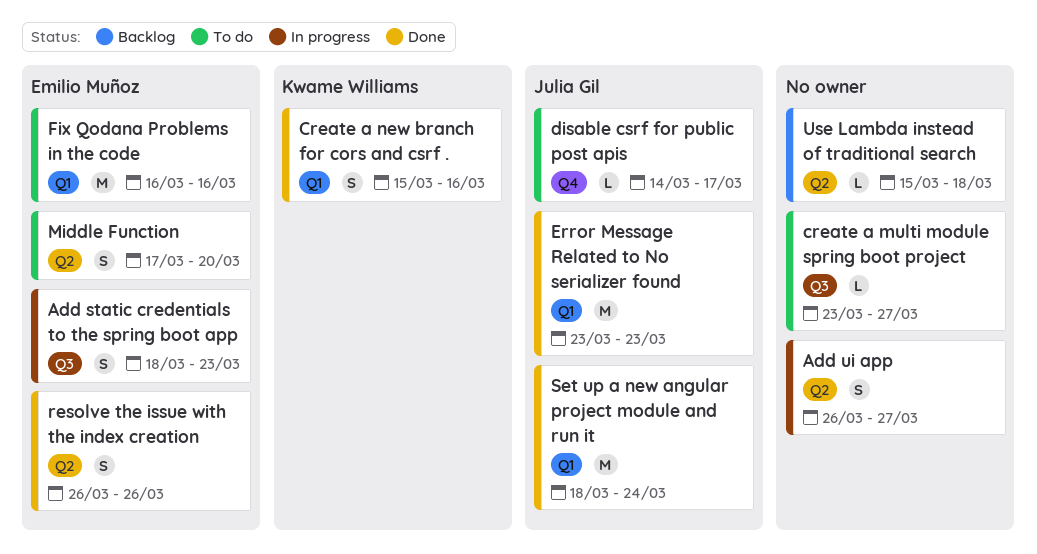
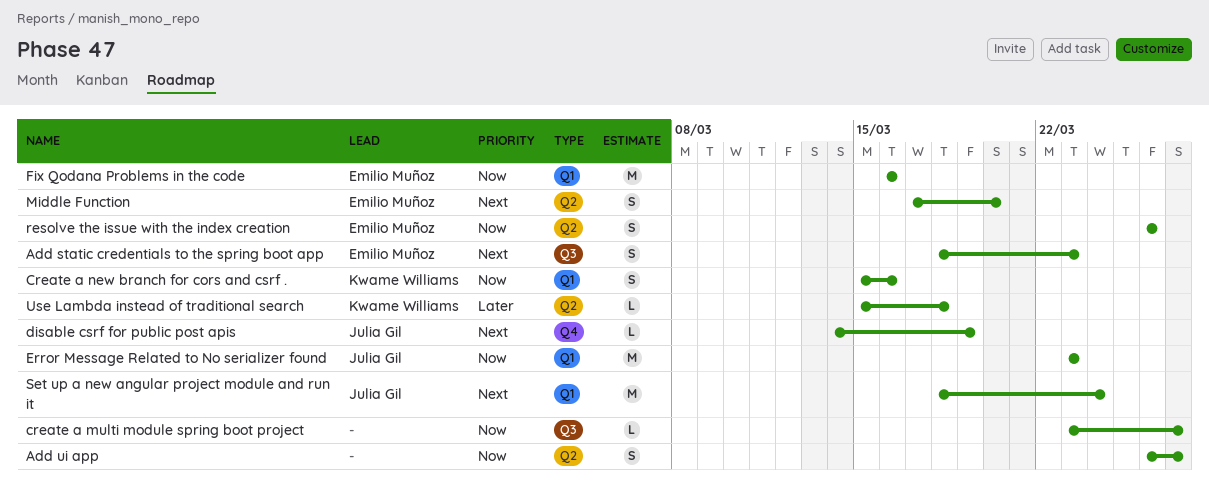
disable csrf for public post apis, due: Mar 17 -> Mar 19
Use Lambda instead of traditional search, owner: none -> Kwame Williams

